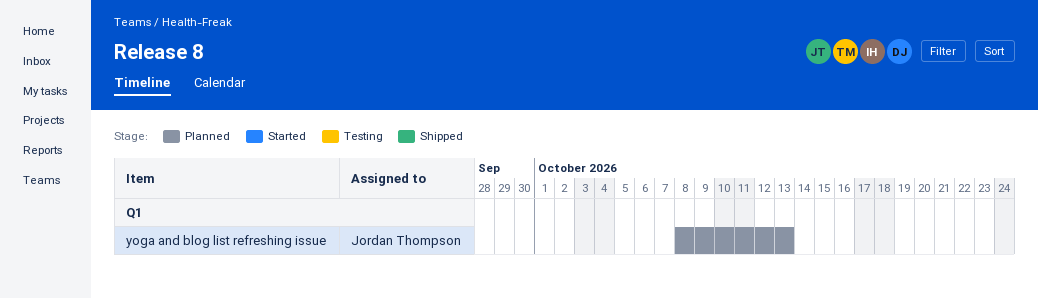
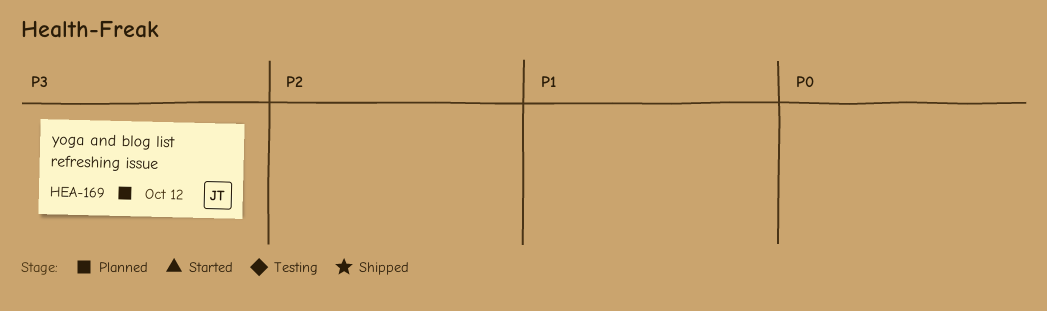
yoga and blog list refreshing issue, due: Oct 13 -> Oct 12

